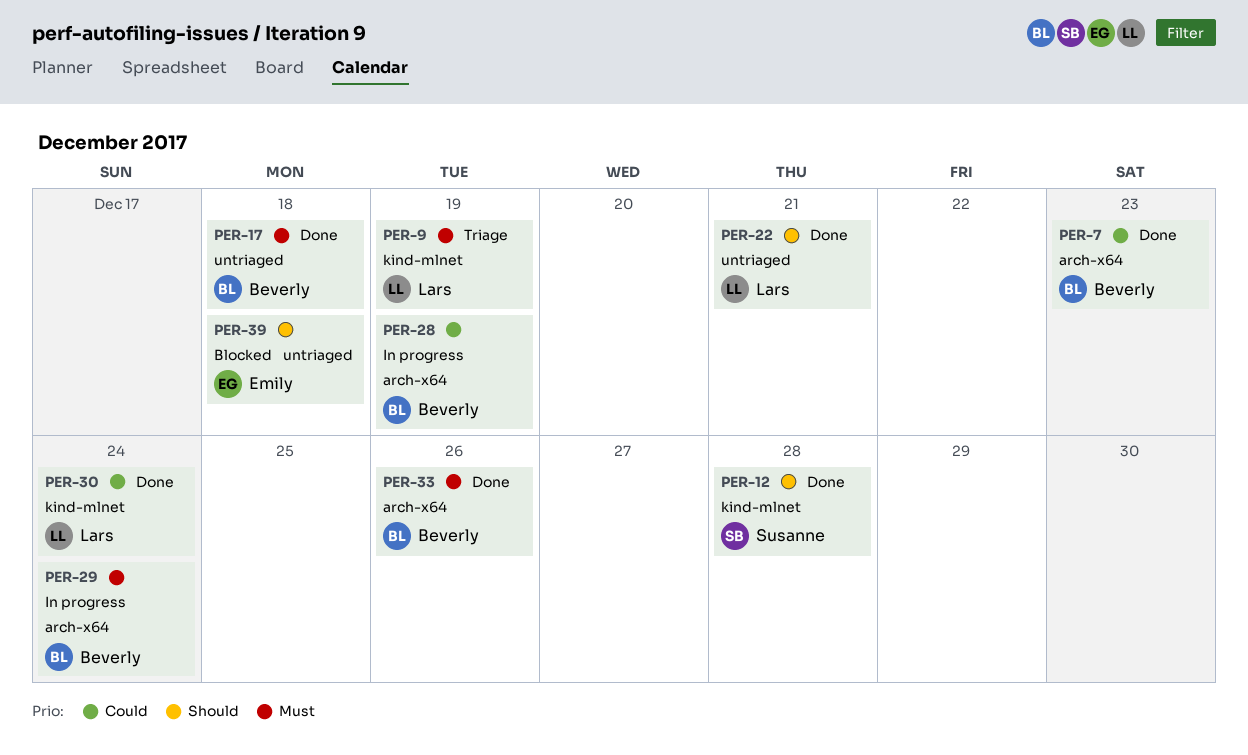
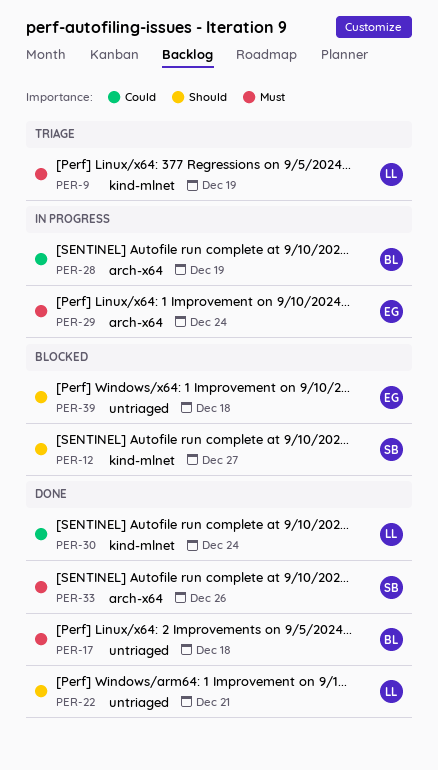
PER-7: present -> none
PER-12, status: Done -> Blocked
PER-12, due: Dec 28 -> Dec 27
PER-29, owner: Beverly -> Emily
PER-33, owner: Beverly -> Susanne

